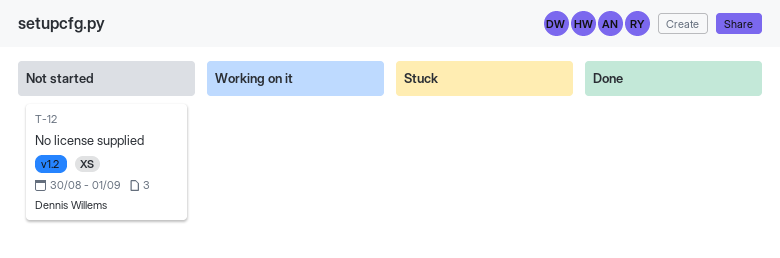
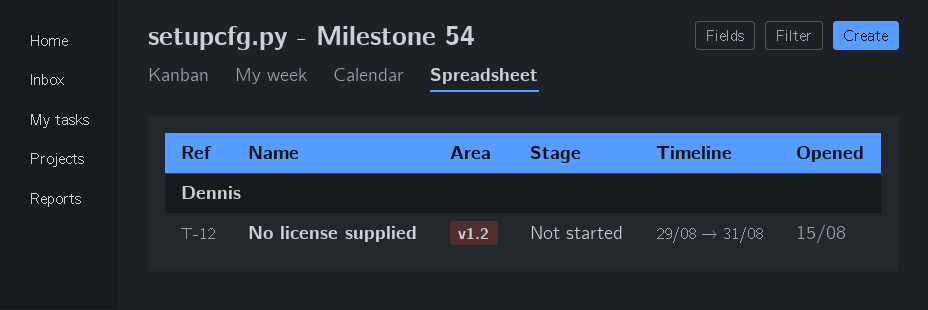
T-12, start: Aug 30 -> Aug 29
T-12, due: Sep 1 -> Aug 31

